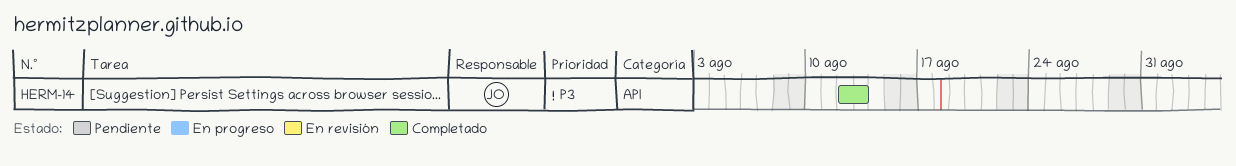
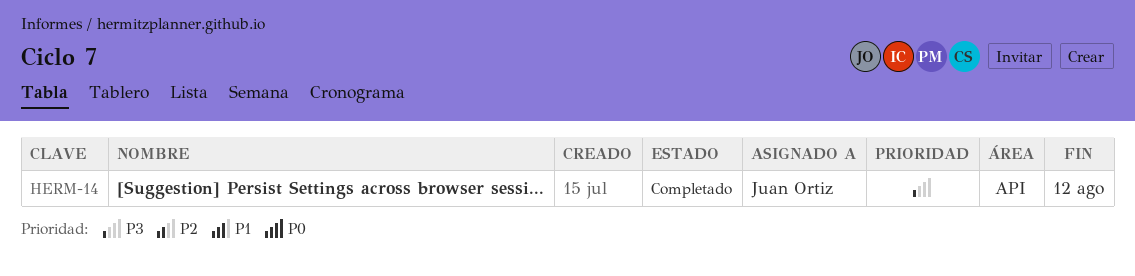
HERM-14, due: Aug 13 -> Aug 12

